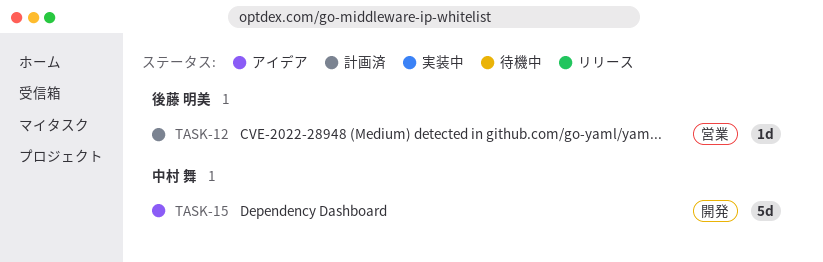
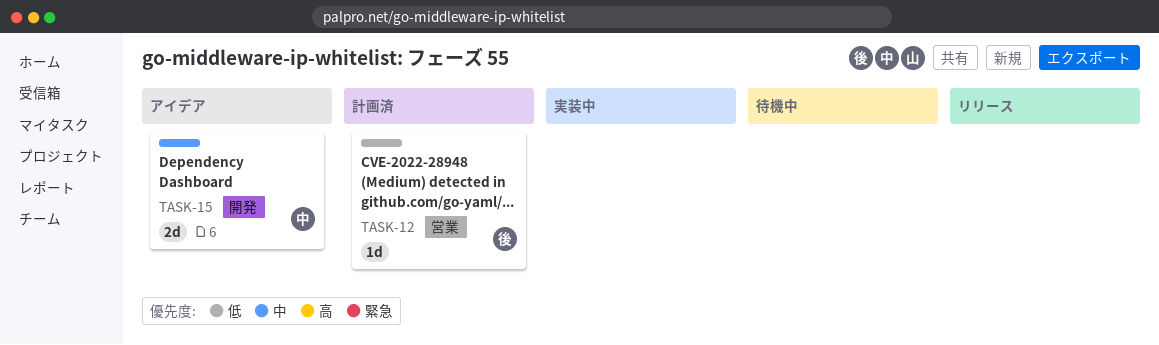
TASK-15, estimate: 5d -> 2d

